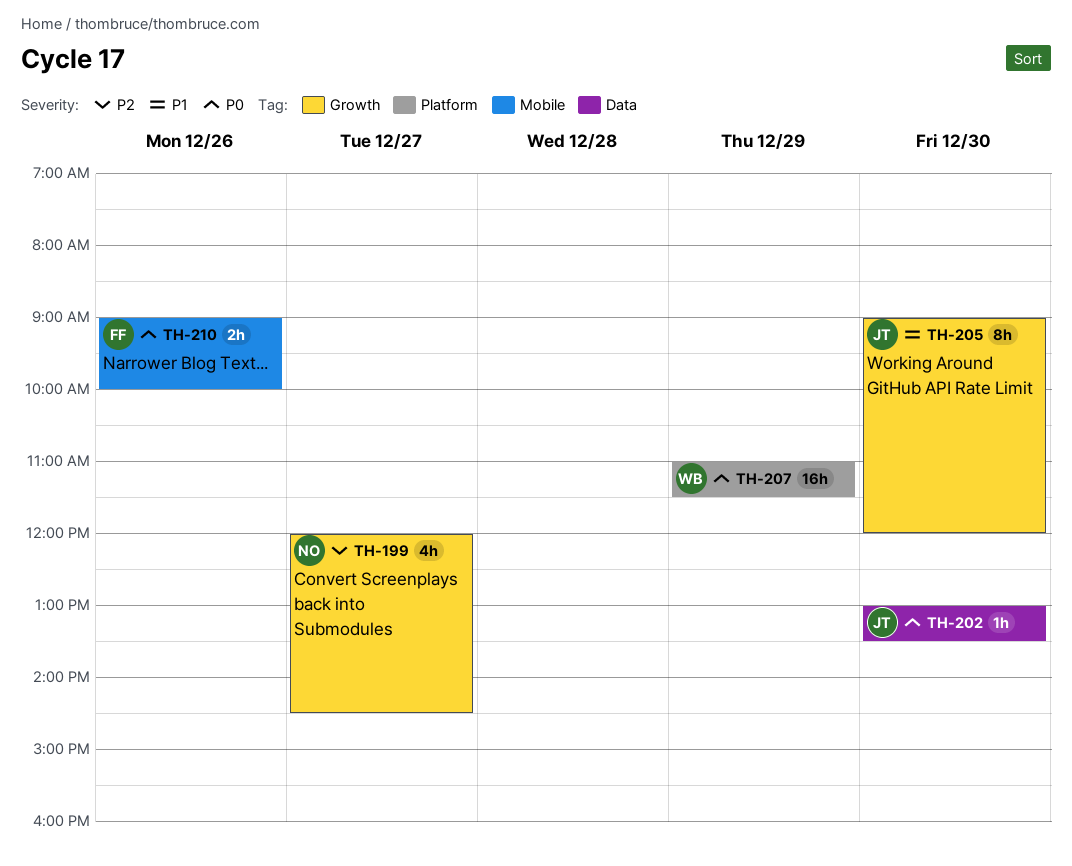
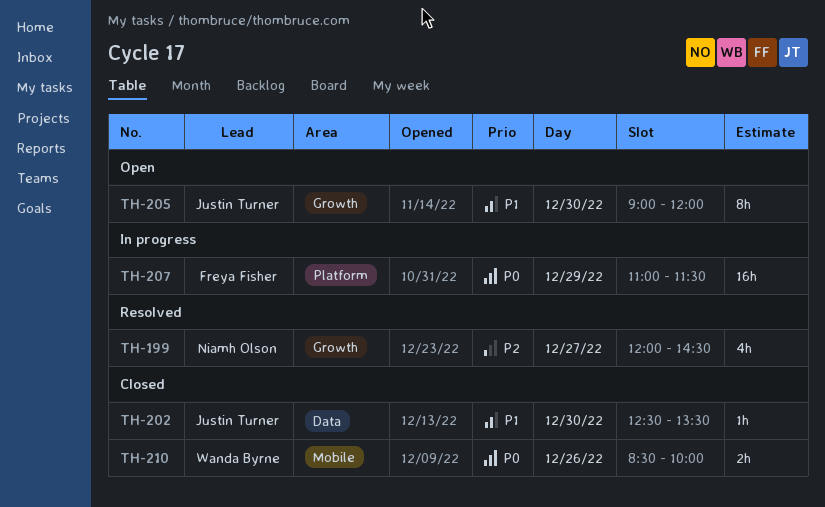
TH-202, priority: P0 -> P1
TH-202, begins: 13:00 -> 12:30
TH-207, owner: Wanda Byrne -> Freya Fisher
TH-210, owner: Freya Fisher -> Wanda Byrne
TH-210, begins: 09:00 -> 08:30

